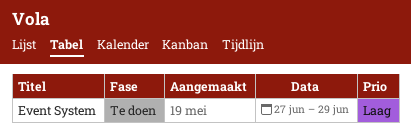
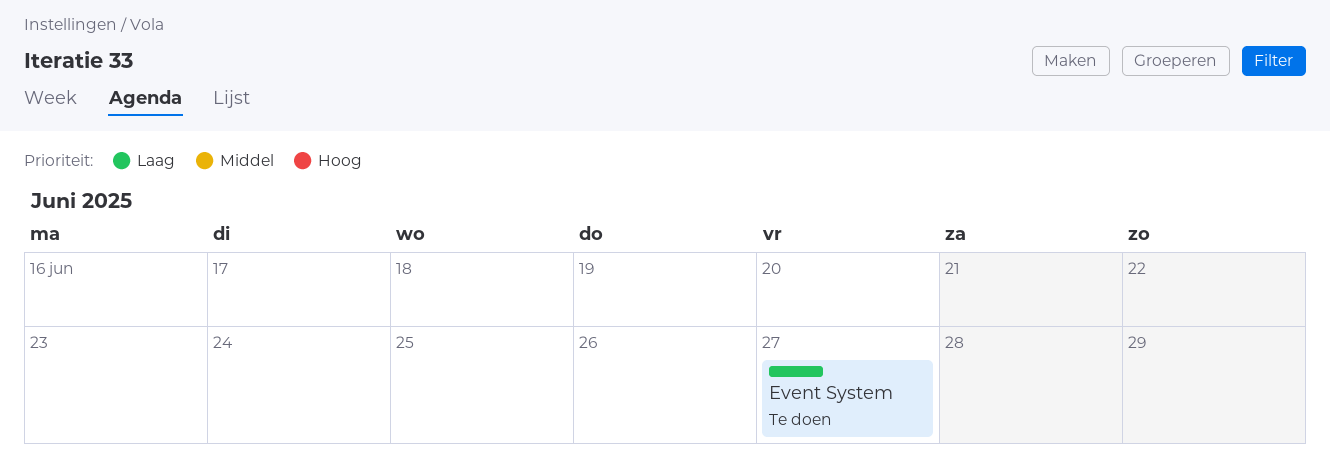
Event System, due: Jun 29 -> Jun 27

